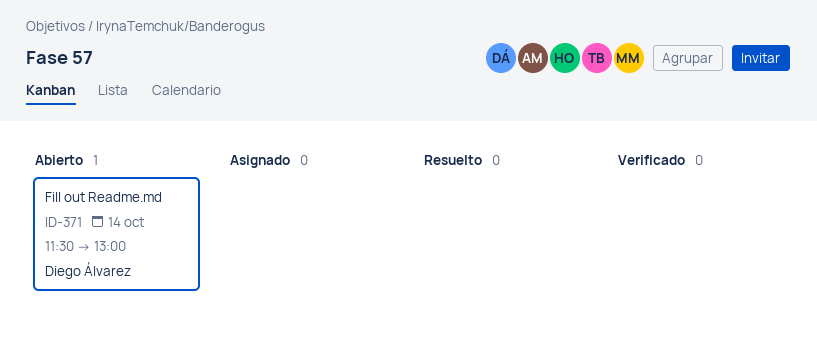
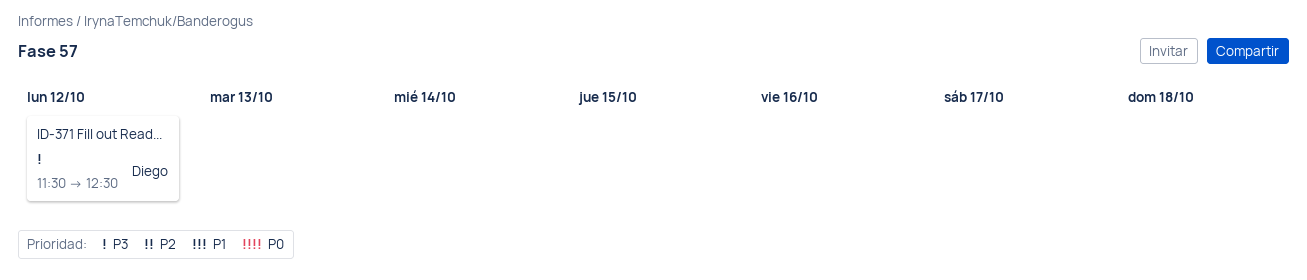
ID-371, day: Oct 14 -> Oct 12
ID-371, ends: 13:00 -> 12:30

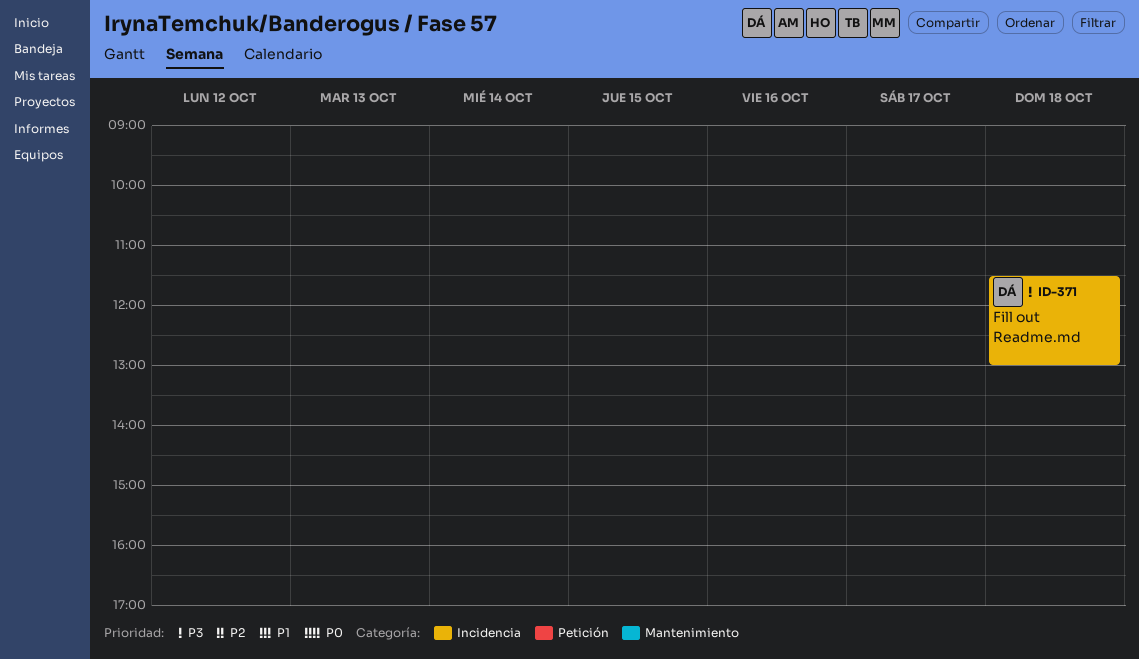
ID-371, day: Oct 12 -> Oct 18
ID-371, ends: 12:30 -> 13:00

